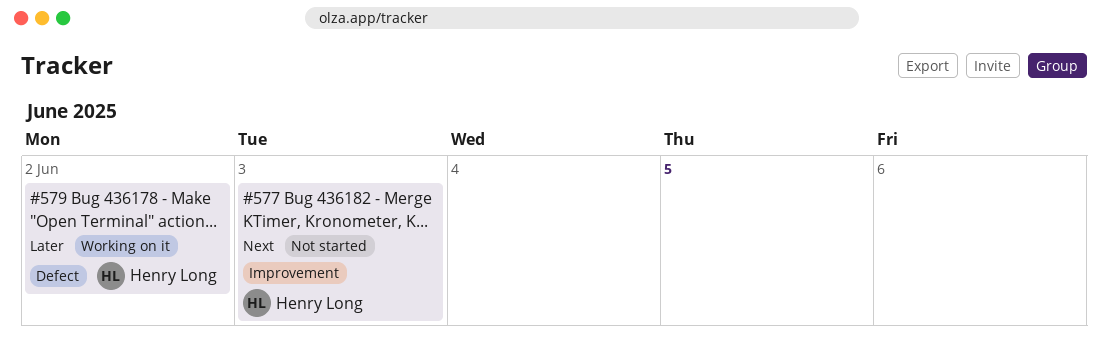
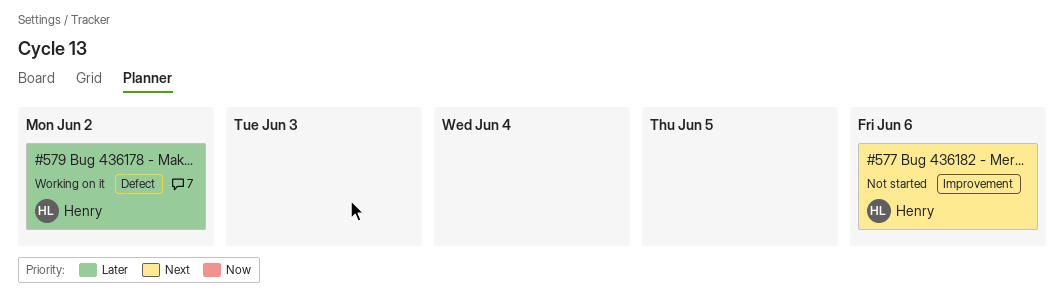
#577, due: Jun 3 -> Jun 6

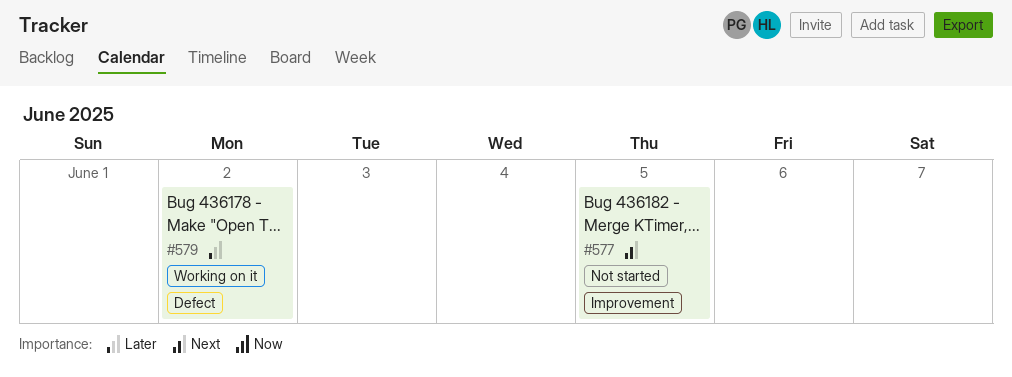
#577, due: Jun 6 -> Jun 5

